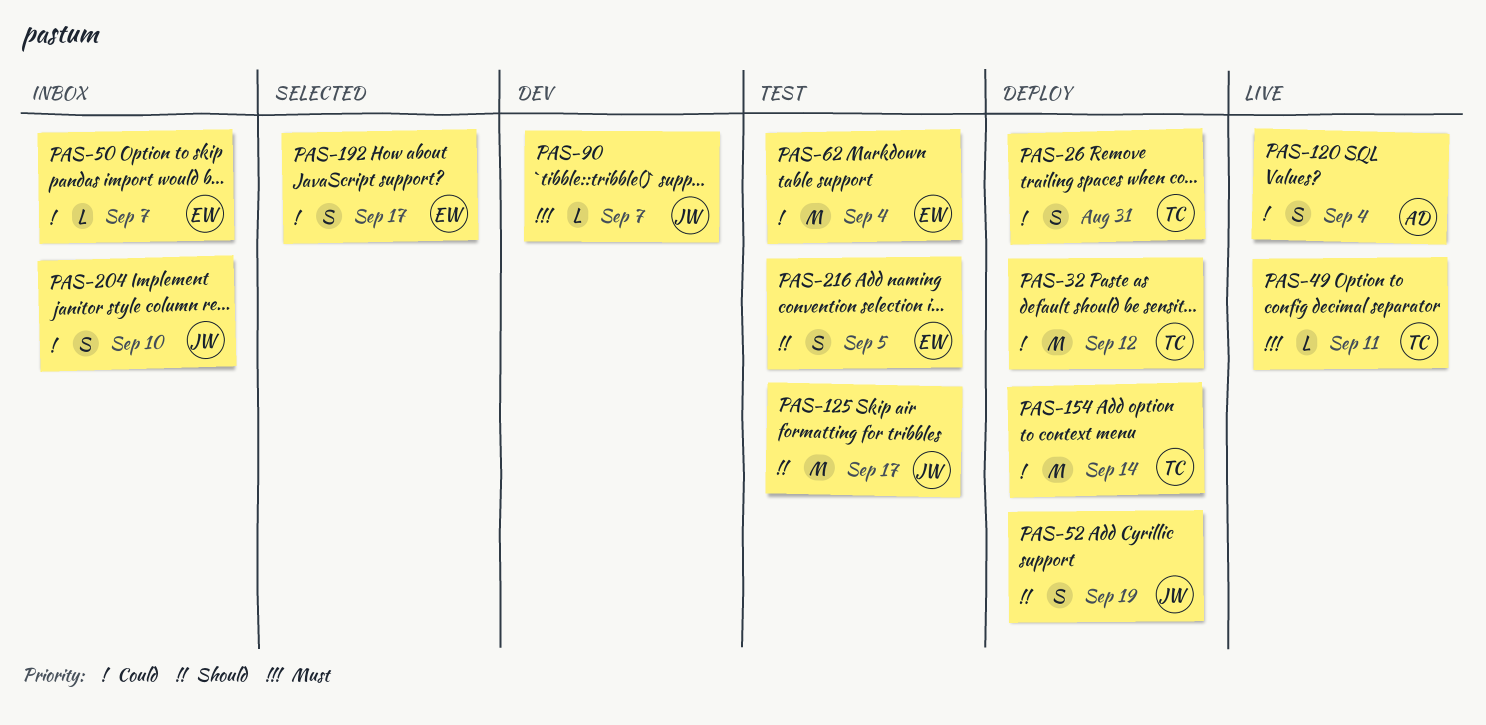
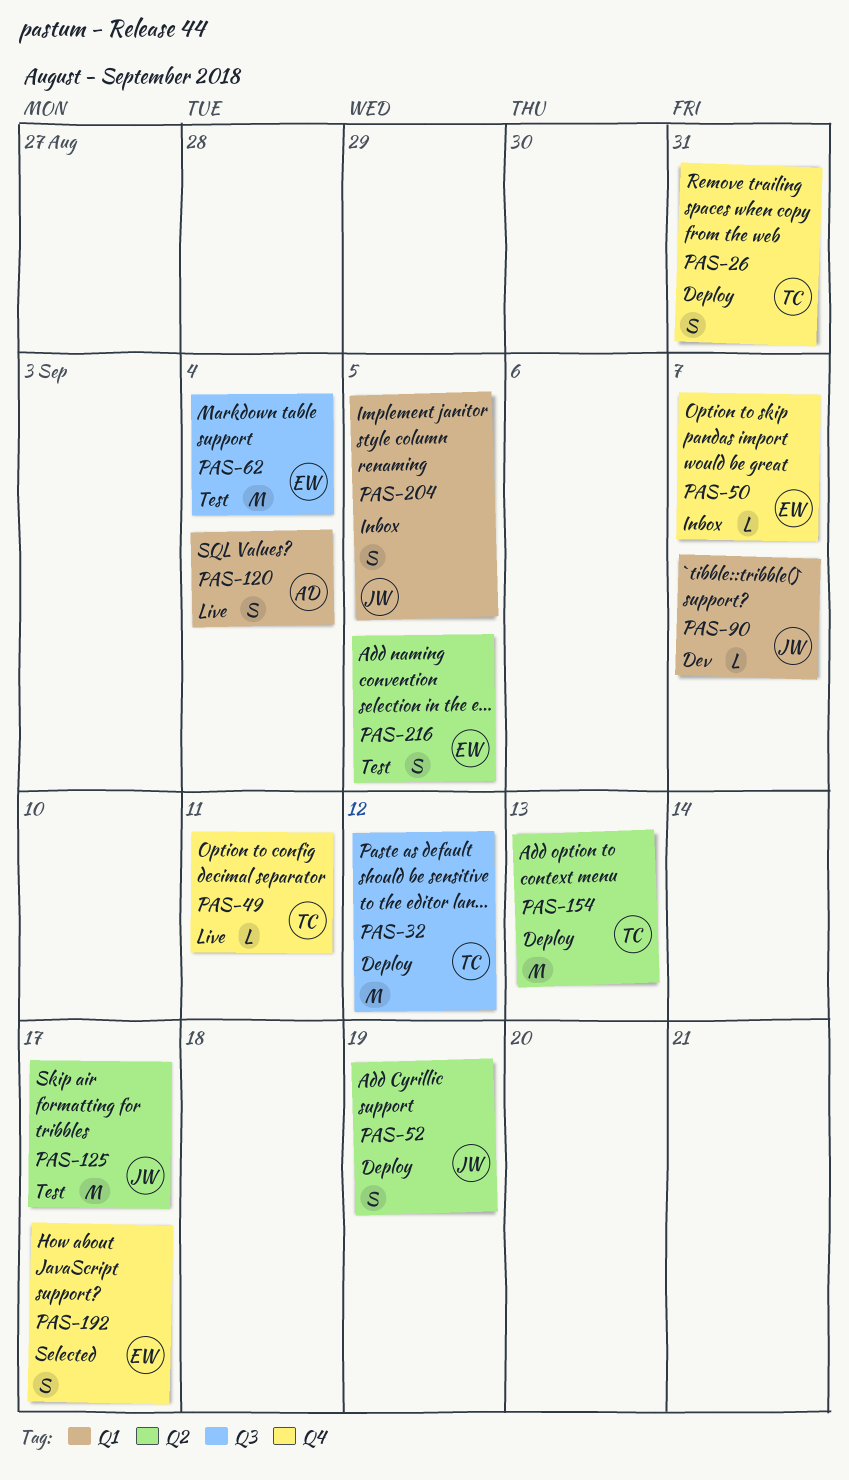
PAS-154, due: Sep 14 -> Sep 13
PAS-204, due: Sep 10 -> Sep 5

